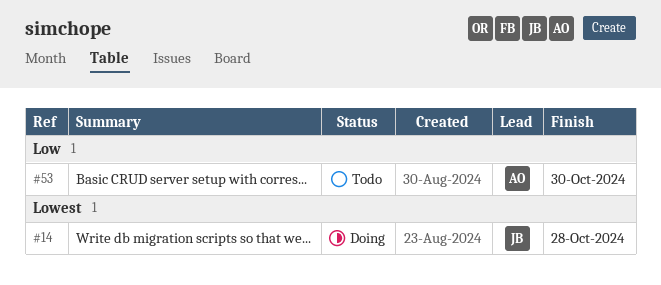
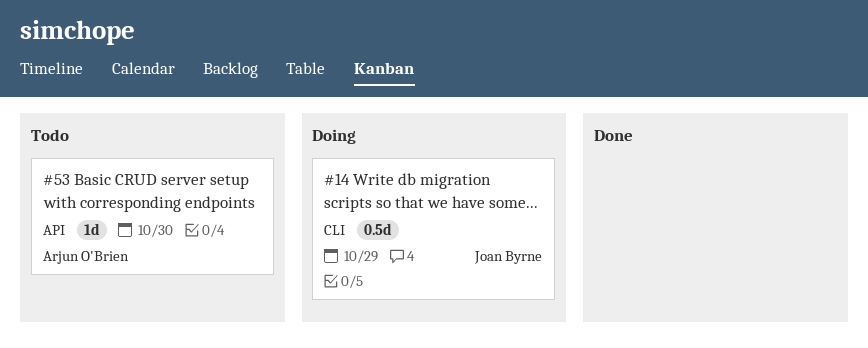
#14, due: Oct 28 -> Oct 29

